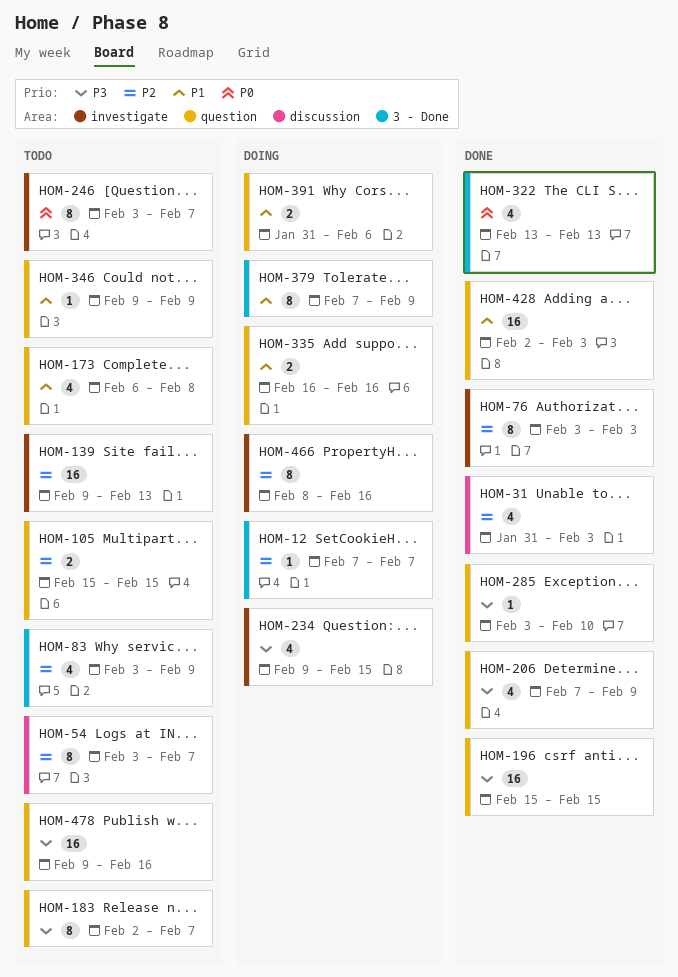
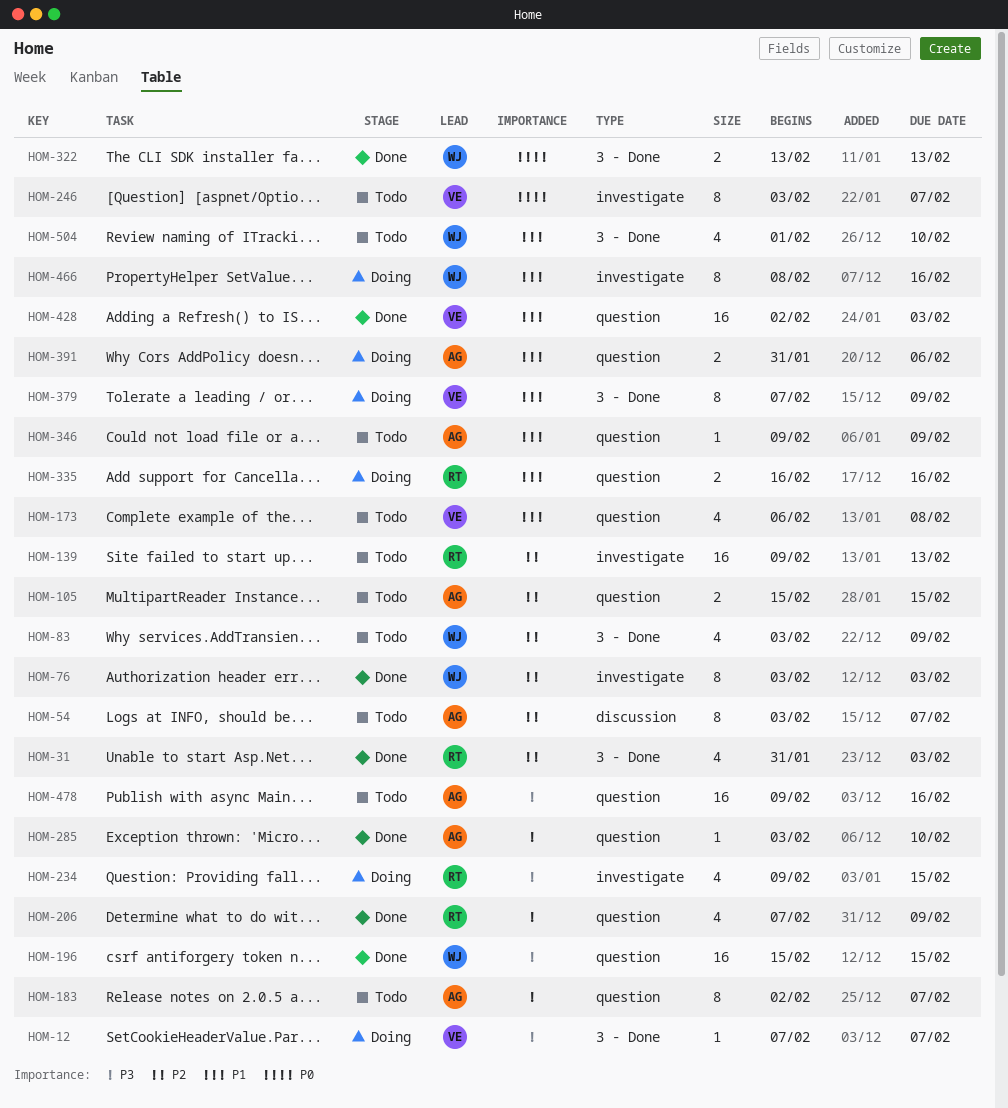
HOM-12, priority: P2 -> P3
HOM-31, label: discussion -> 3 - Done
HOM-322, estimate: 4 -> 2
HOM-466, priority: P2 -> P1
HOM-504: none -> present

